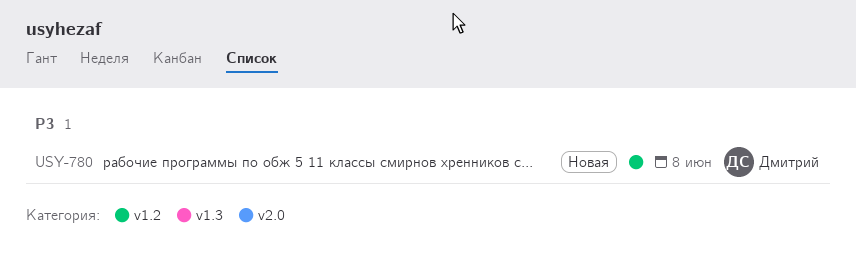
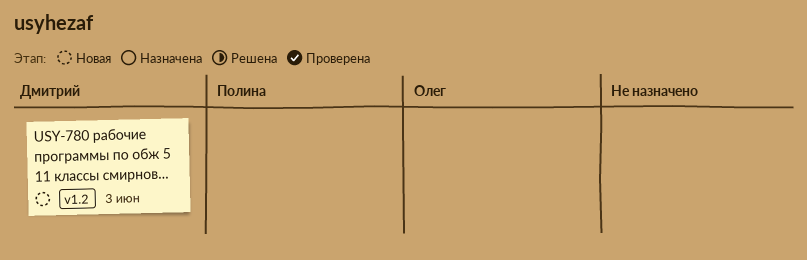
USY-780, due: Jun 8 -> Jun 3

